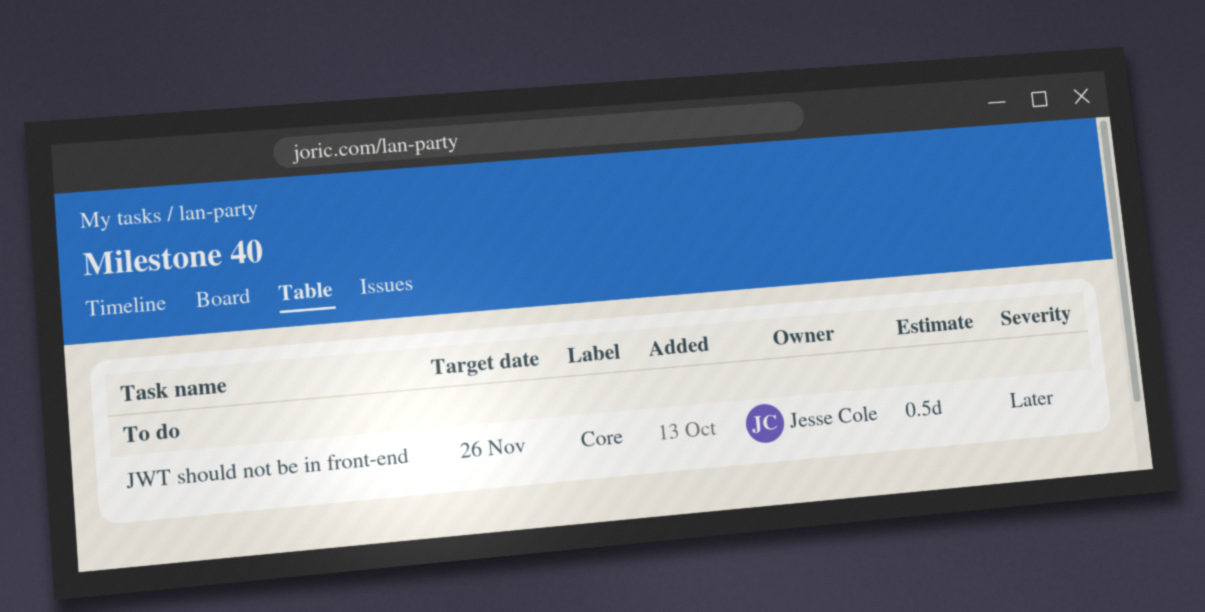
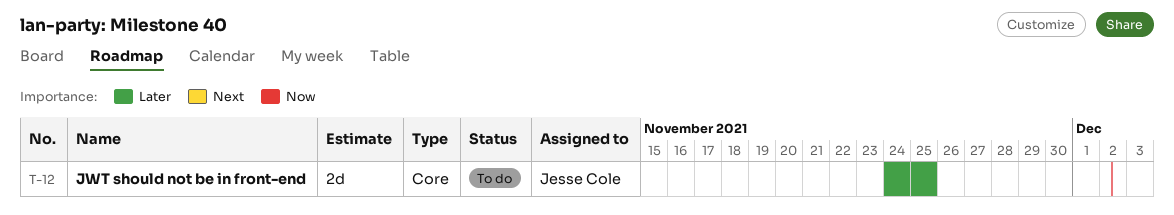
JWT should not be in front-end, estimate: 0.5d -> 2d
JWT should not be in front-end, due: Nov 26 -> Nov 25

